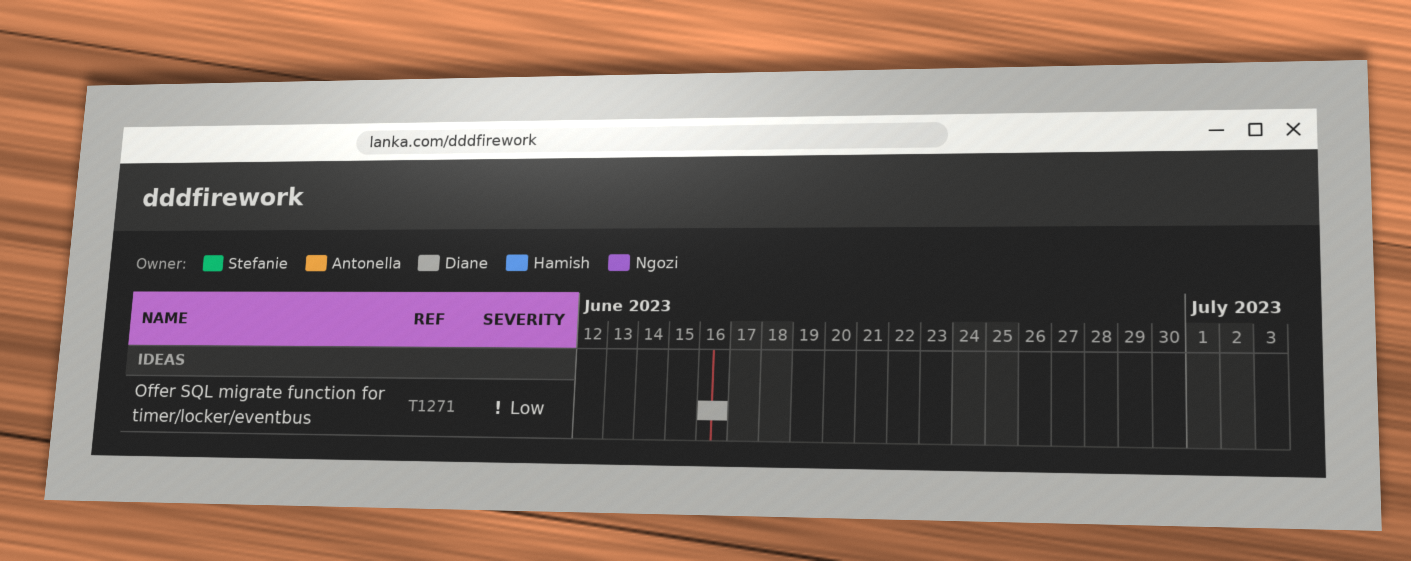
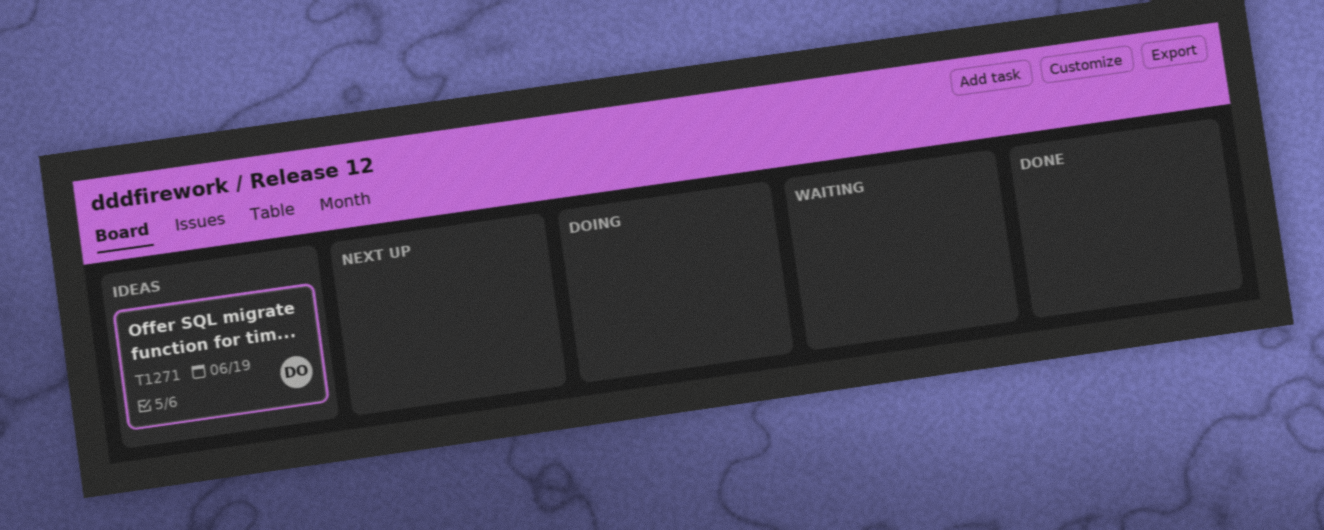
T1271, due: Jun 16 -> Jun 19

